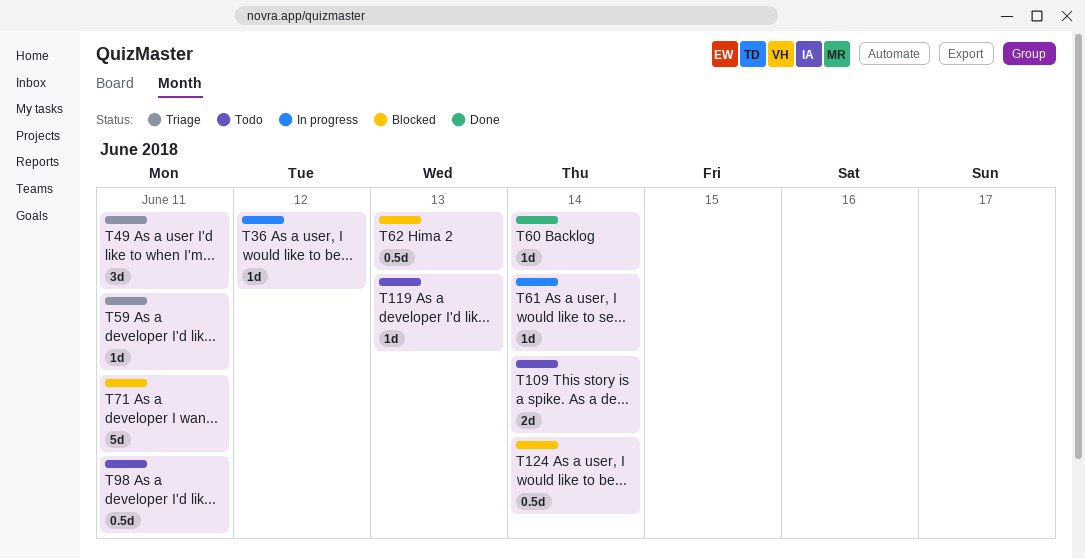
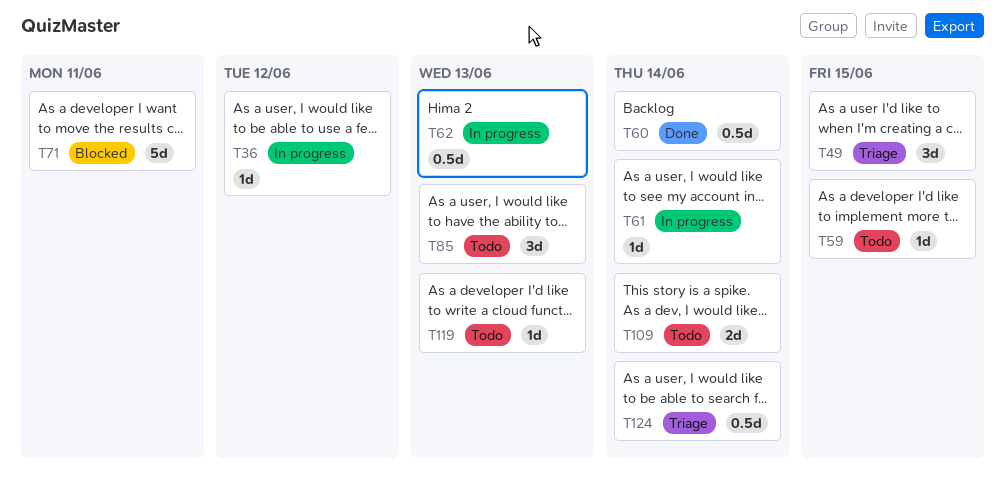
T49, due: Jun 11 -> Jun 15
T59, status: Triage -> Todo
T59, due: Jun 11 -> Jun 15
T60, estimate: 1d -> 0.5d
T62, status: Blocked -> In progress
T85: none -> present
T98: present -> none
T124, status: Blocked -> Triage

